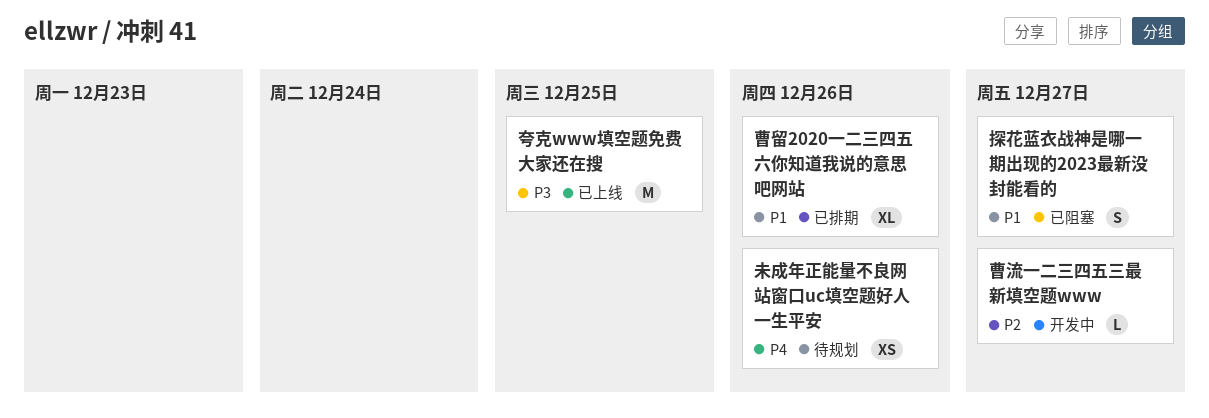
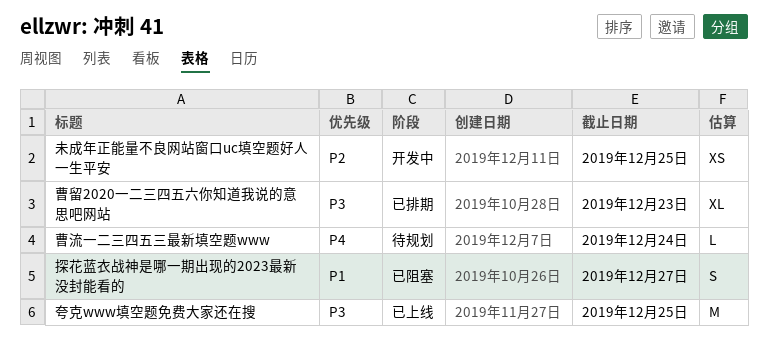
曹流一二三四五三最新填空题www, status: 开发中 -> 待规划
曹流一二三四五三最新填空题www, priority: P2 -> P4
曹流一二三四五三最新填空题www, due: Dec 27 -> Dec 24
曹留2020一二三四五六你知道我说的意思吧网站, priority: P1 -> P3
曹留2020一二三四五六你知道我说的意思吧网站, due: Dec 26 -> Dec 23
未成年正能量不良网站窗口uc填空题好人一生平安, status: 待规划 -> 开发中
未成年正能量不良网站窗口uc填空题好人一生平安, priority: P4 -> P2
未成年正能量不良网站窗口uc填空题好人一生平安, due: Dec 26 -> Dec 25

